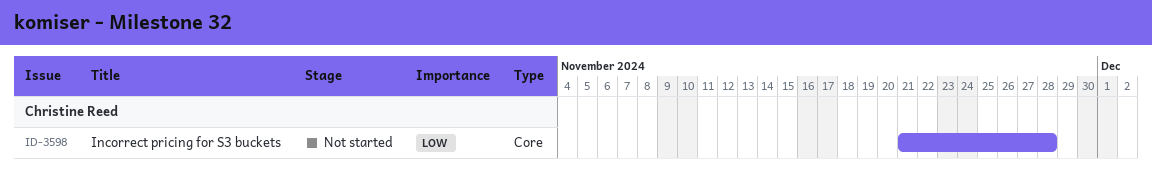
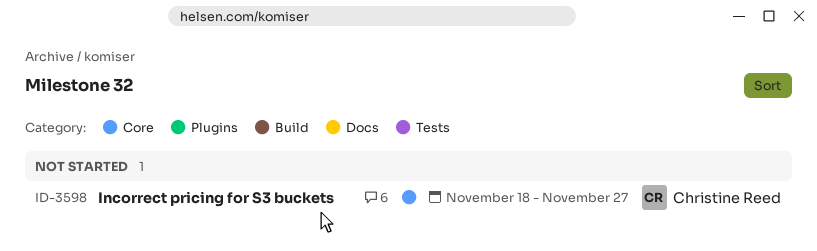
ID-3598, start: Nov 21 -> Nov 18
ID-3598, due: Nov 28 -> Nov 27

